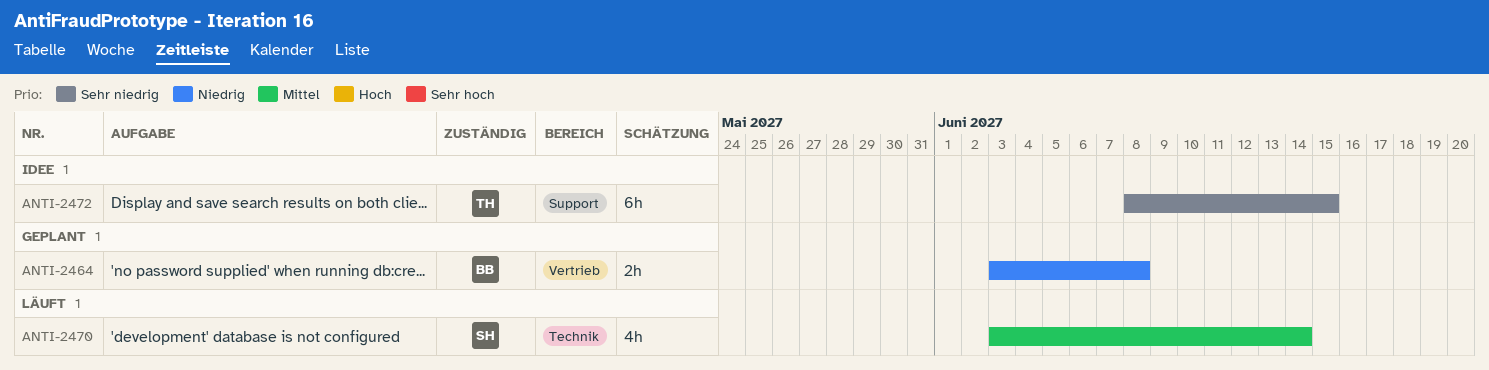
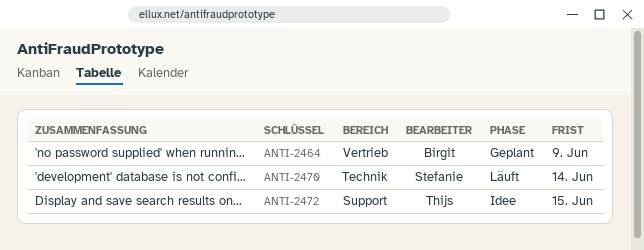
ANTI-2464, due: Jun 8 -> Jun 9

